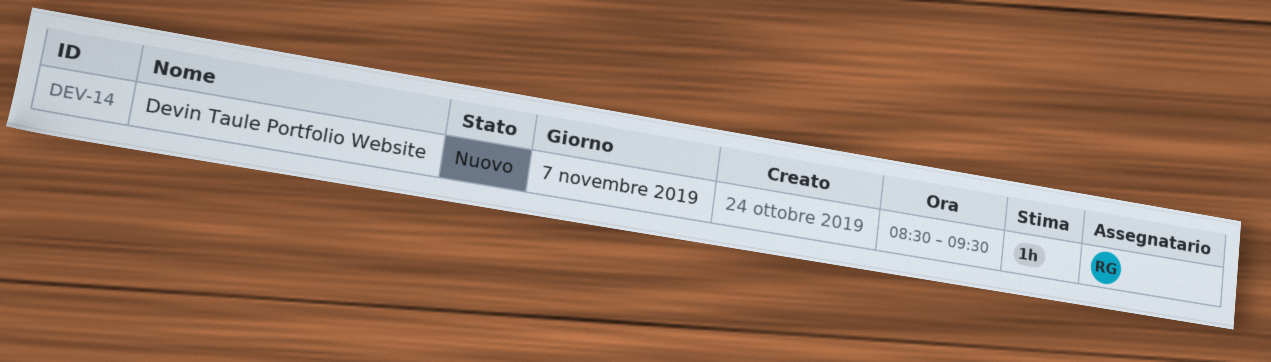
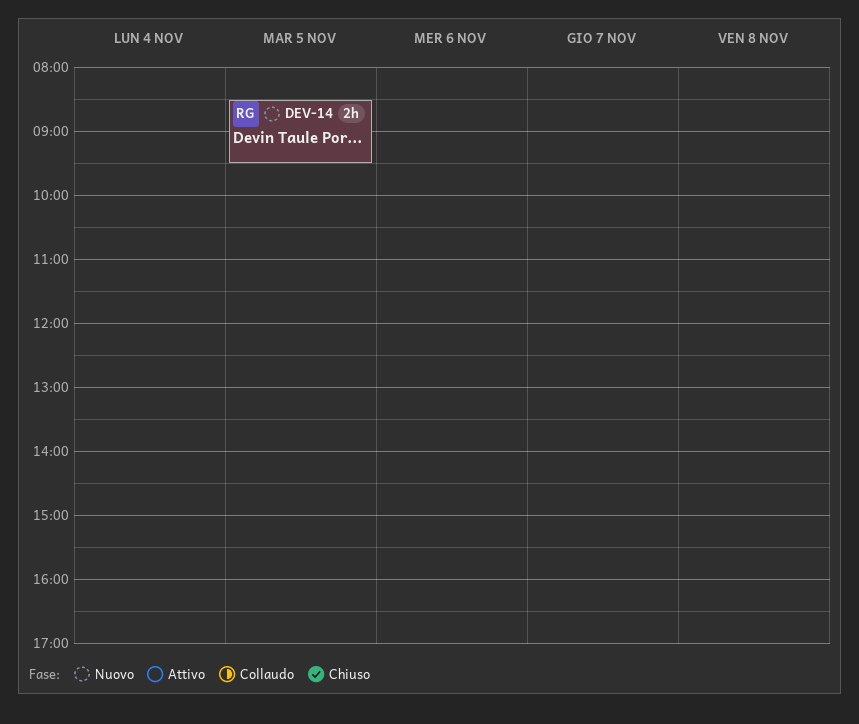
DEV-14, estimate: 1h -> 2h
DEV-14, day: Nov 7 -> Nov 5

